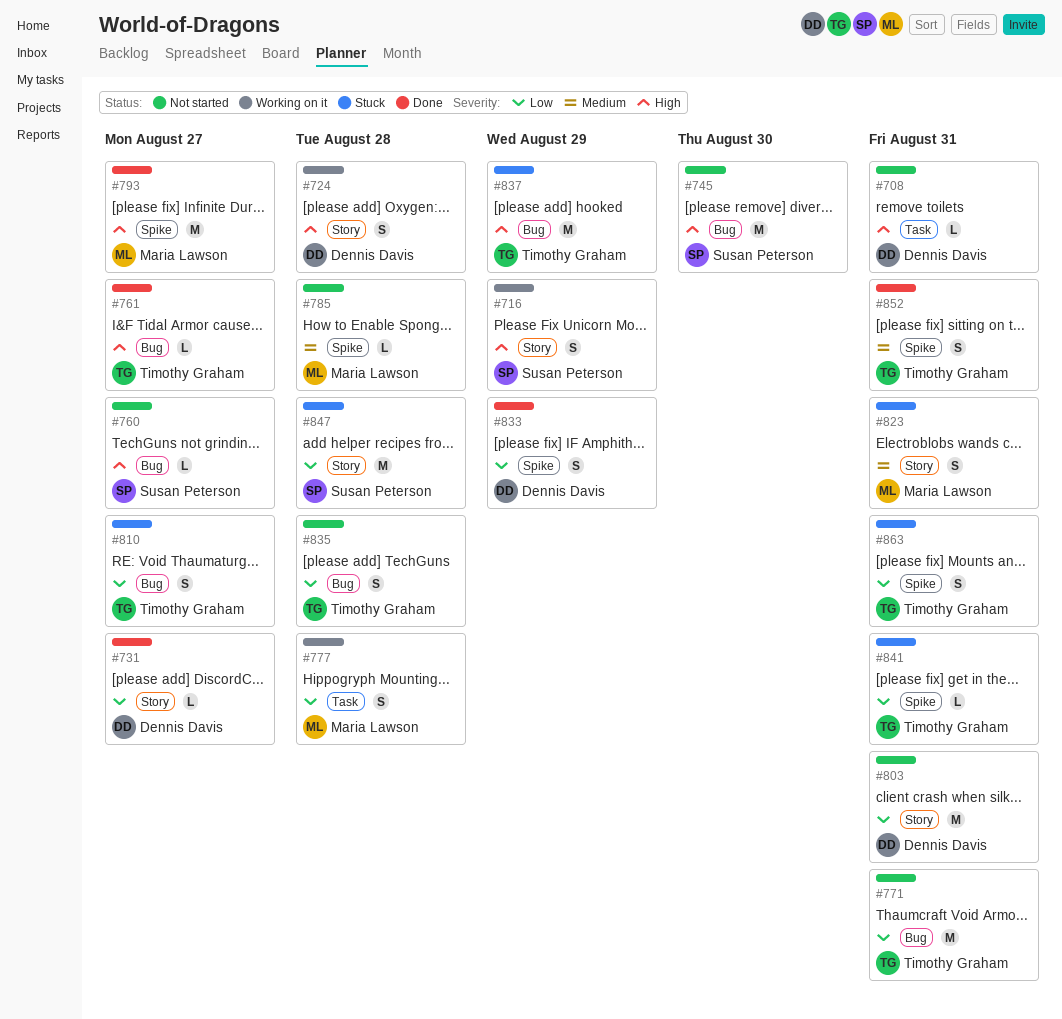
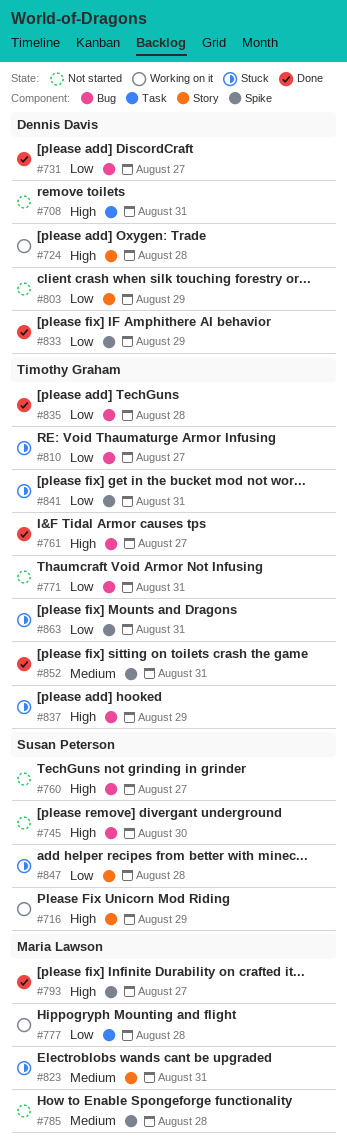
#731, label: Story -> Bug
#803, due: Aug 31 -> Aug 29
#835, status: Not started -> Done

